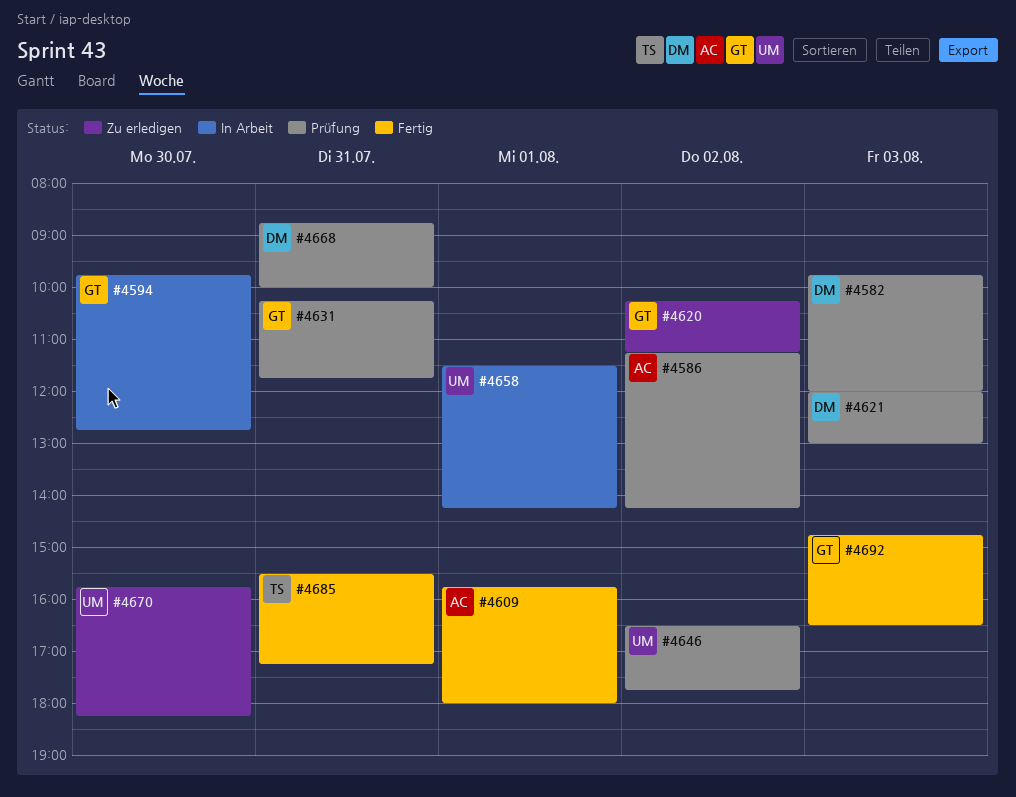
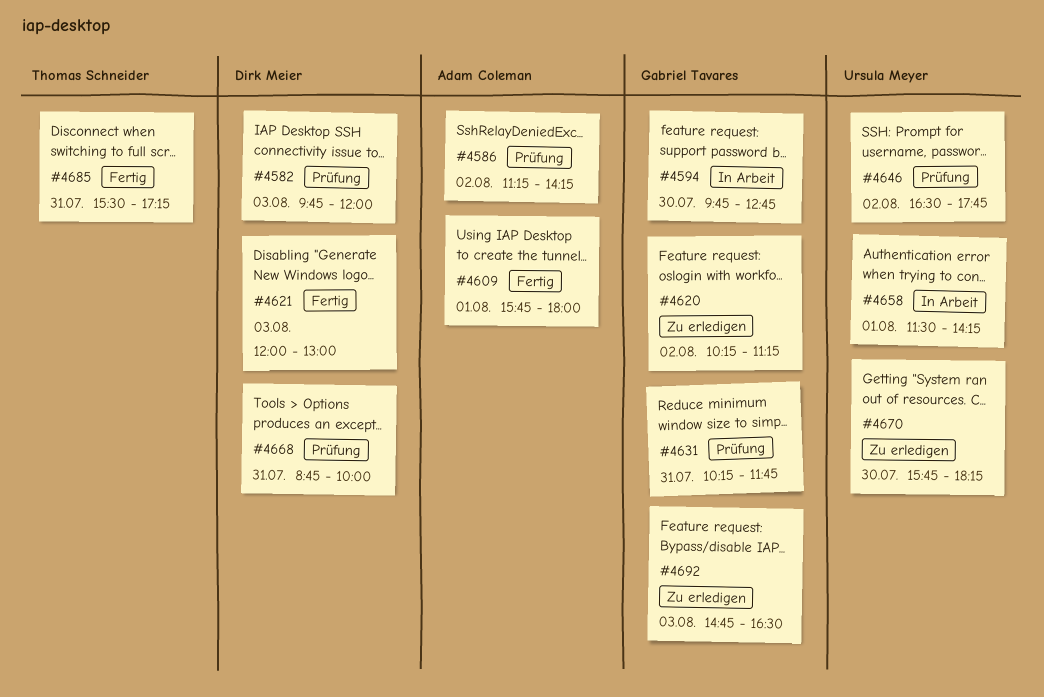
#4621, status: Prüfung -> Fertig
#4692, status: Fertig -> Zu erledigen

